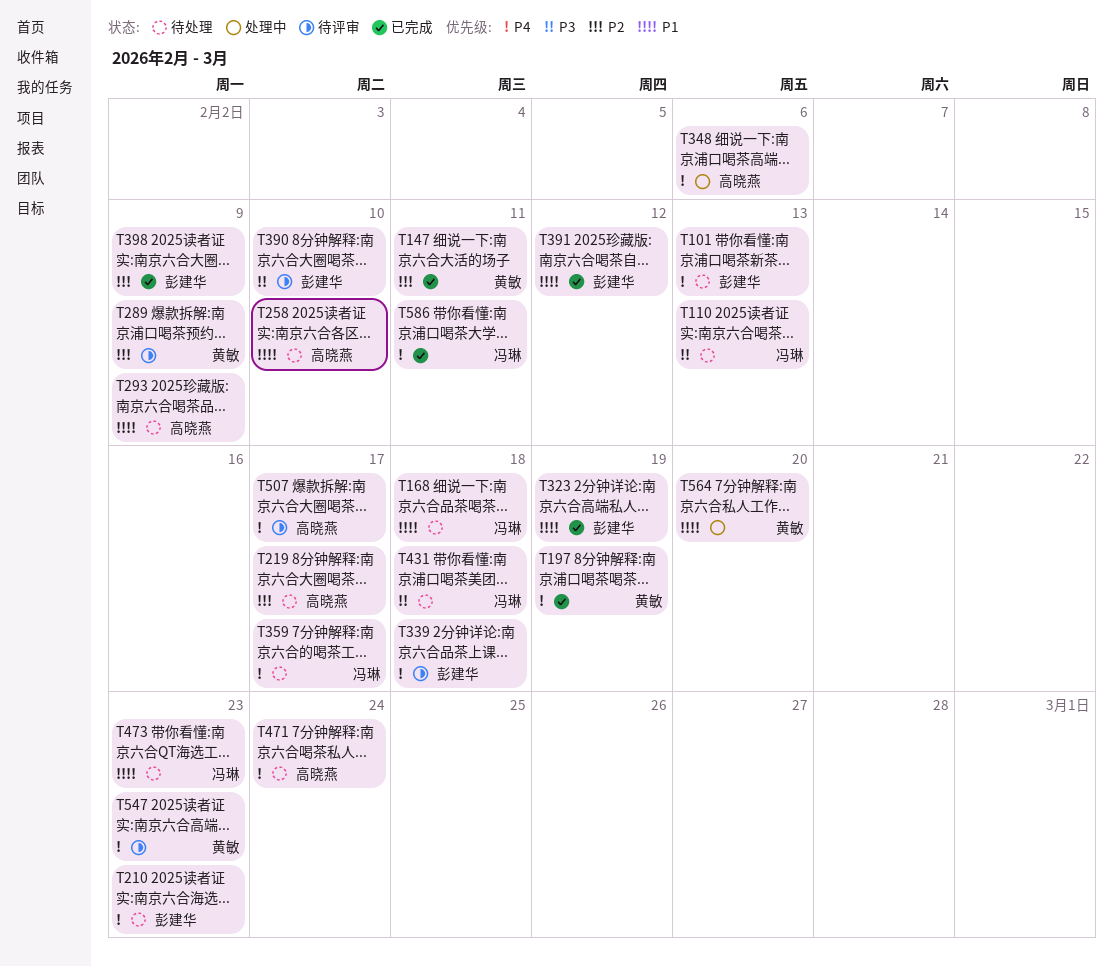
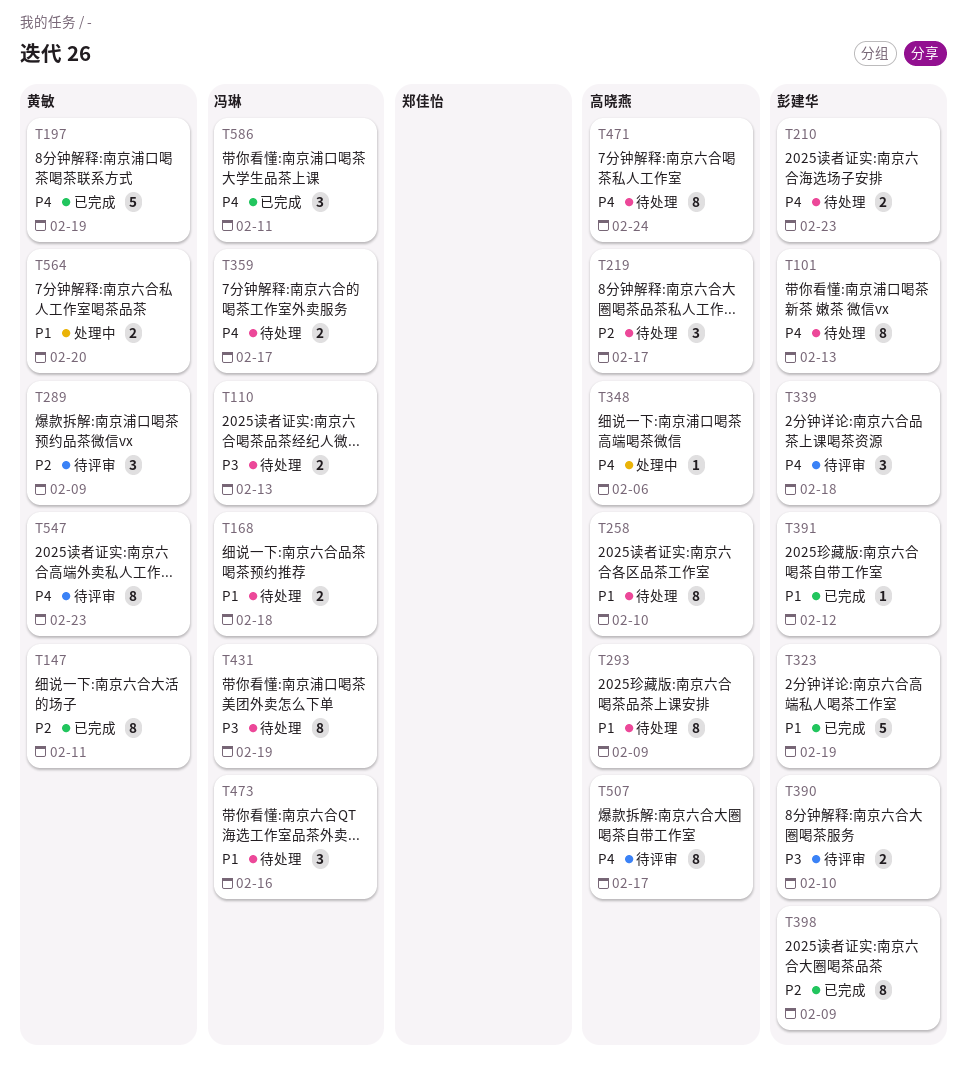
T431, due: Feb 18 -> Feb 19
T473, due: Feb 23 -> Feb 16

